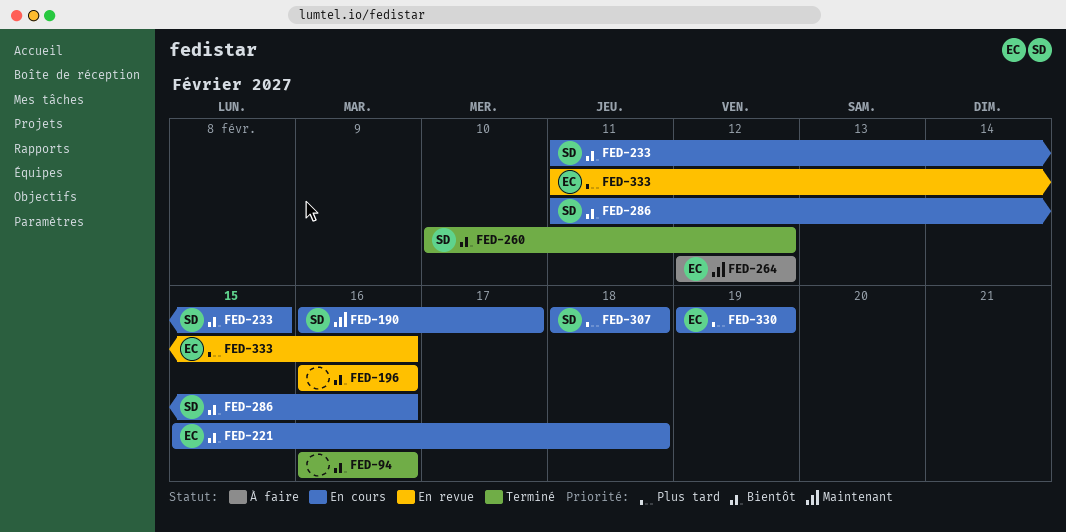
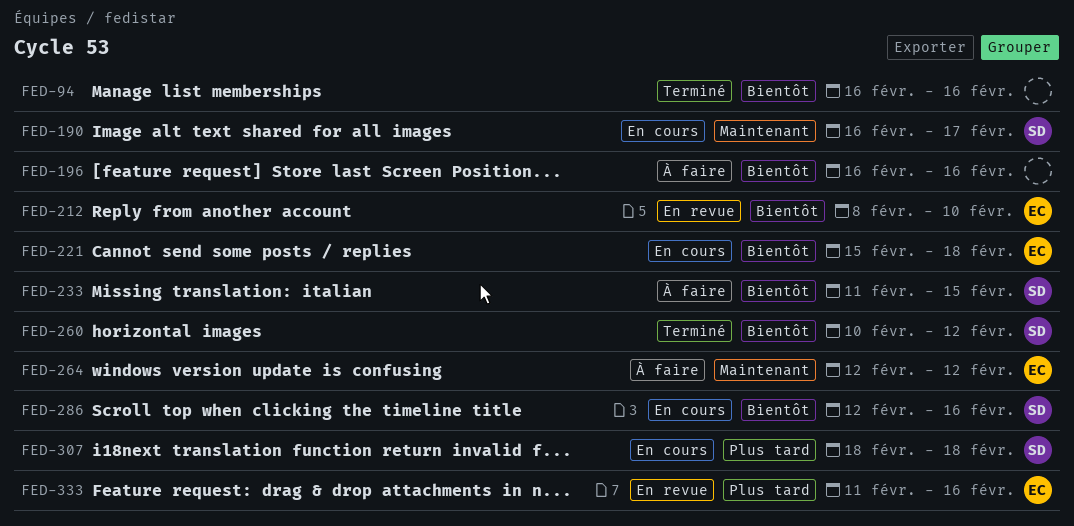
FED-196, status: En revue -> À faire
FED-212: none -> present
FED-233, status: En cours -> À faire
FED-286, start: Feb 11 -> Feb 12
FED-330: present -> none

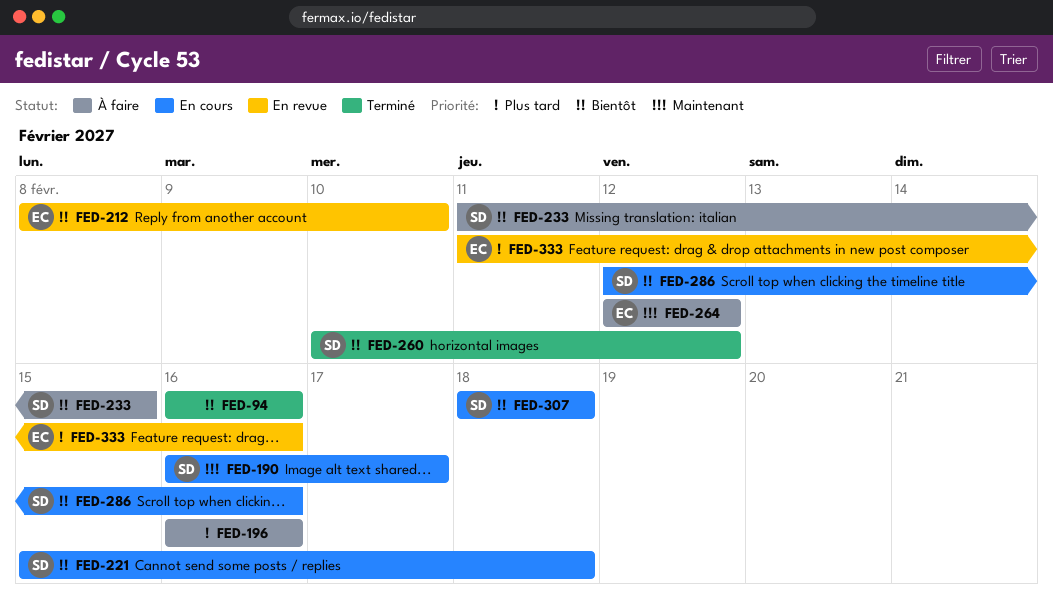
FED-196, priority: Bientôt -> Plus tard
FED-221, owner: EC -> SD
FED-307, priority: Plus tard -> Bientôt

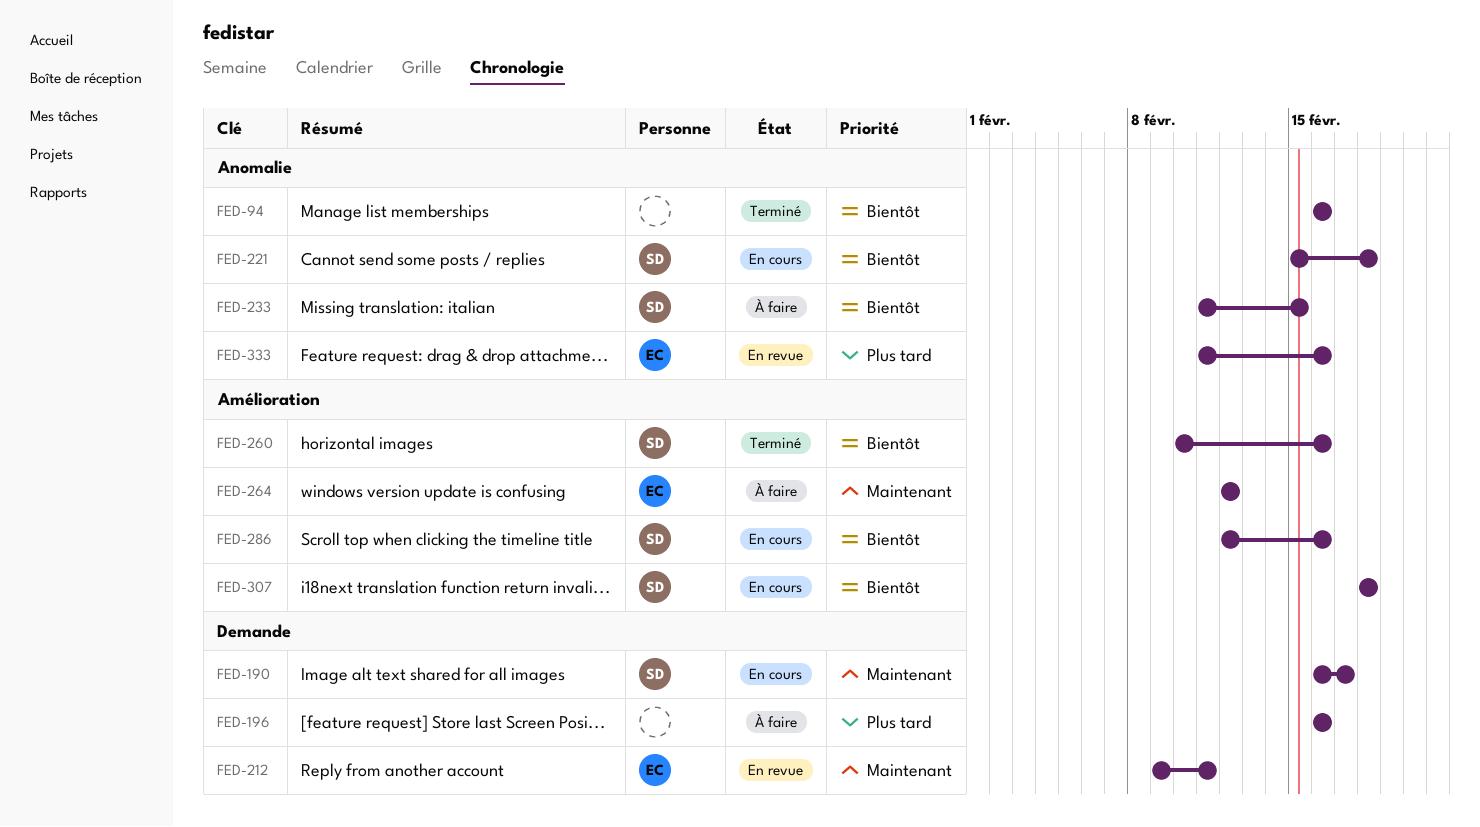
FED-212, priority: Bientôt -> Maintenant
FED-212, start: Feb 8 -> Feb 9
FED-212, due: Feb 10 -> Feb 11
FED-260, due: Feb 12 -> Feb 16

